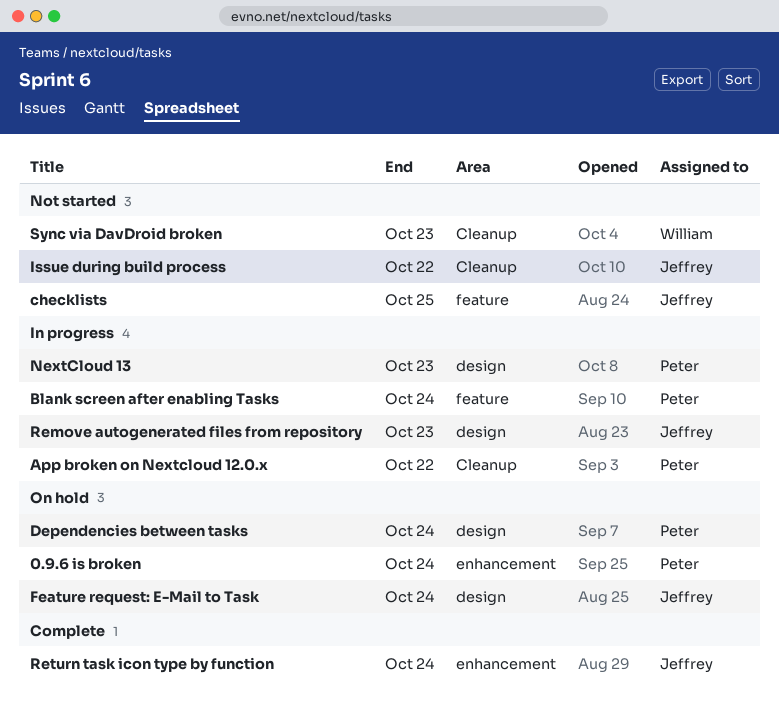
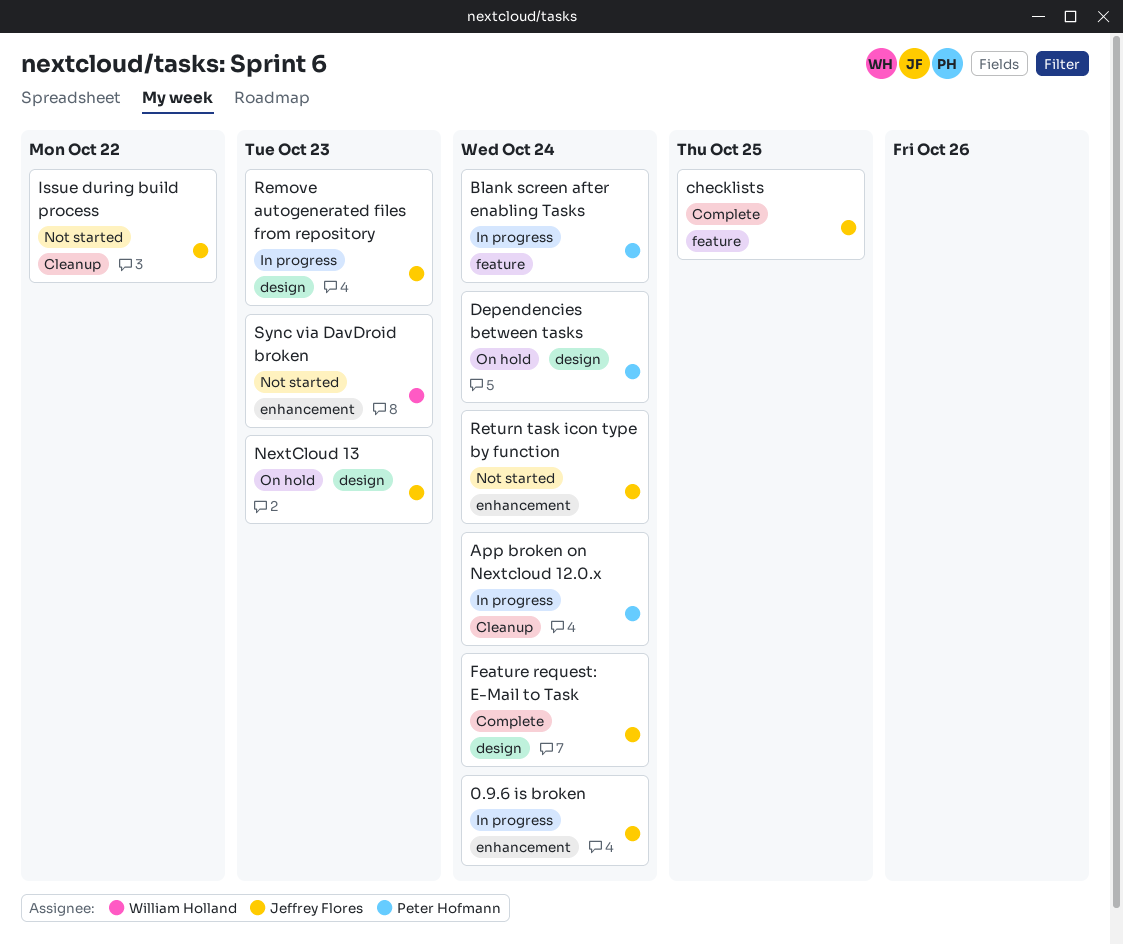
0.9.6 is broken, status: On hold -> In progress
0.9.6 is broken, owner: Peter Hofmann -> Jeffrey Flores
App broken on Nextcloud 12.0.x, due: Oct 22 -> Oct 24
checklists, status: Not started -> Complete
Feature request: E-Mail to Task, status: On hold -> Complete
NextCloud 13, status: In progress -> On hold
NextCloud 13, owner: Peter Hofmann -> Jeffrey Flores
Return task icon type by function, status: Complete -> Not started
Sync via DavDroid broken, label: Cleanup -> enhancement

